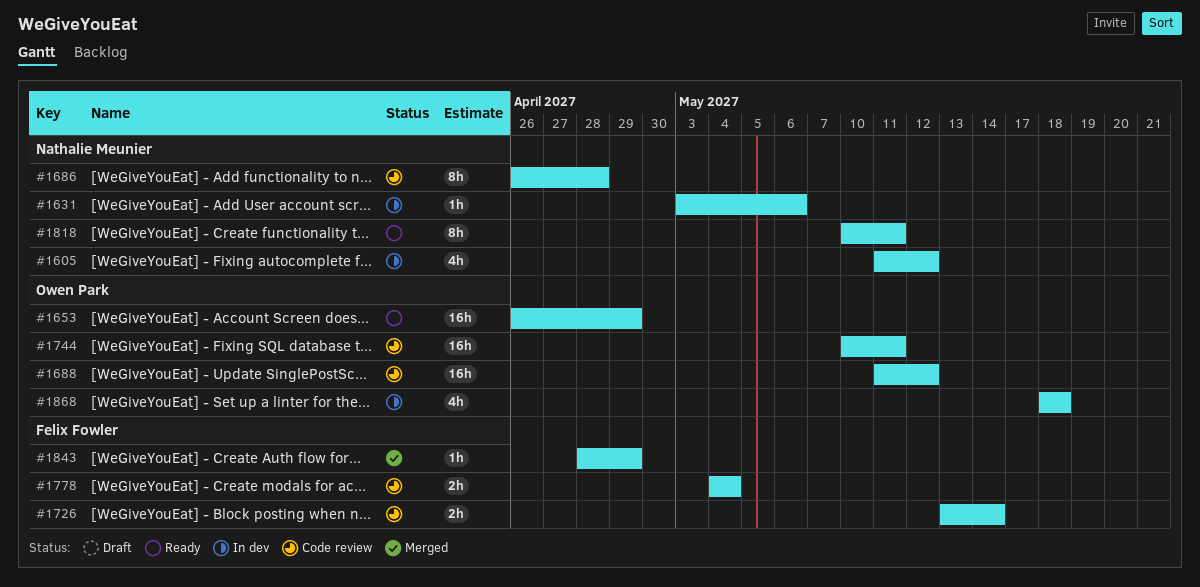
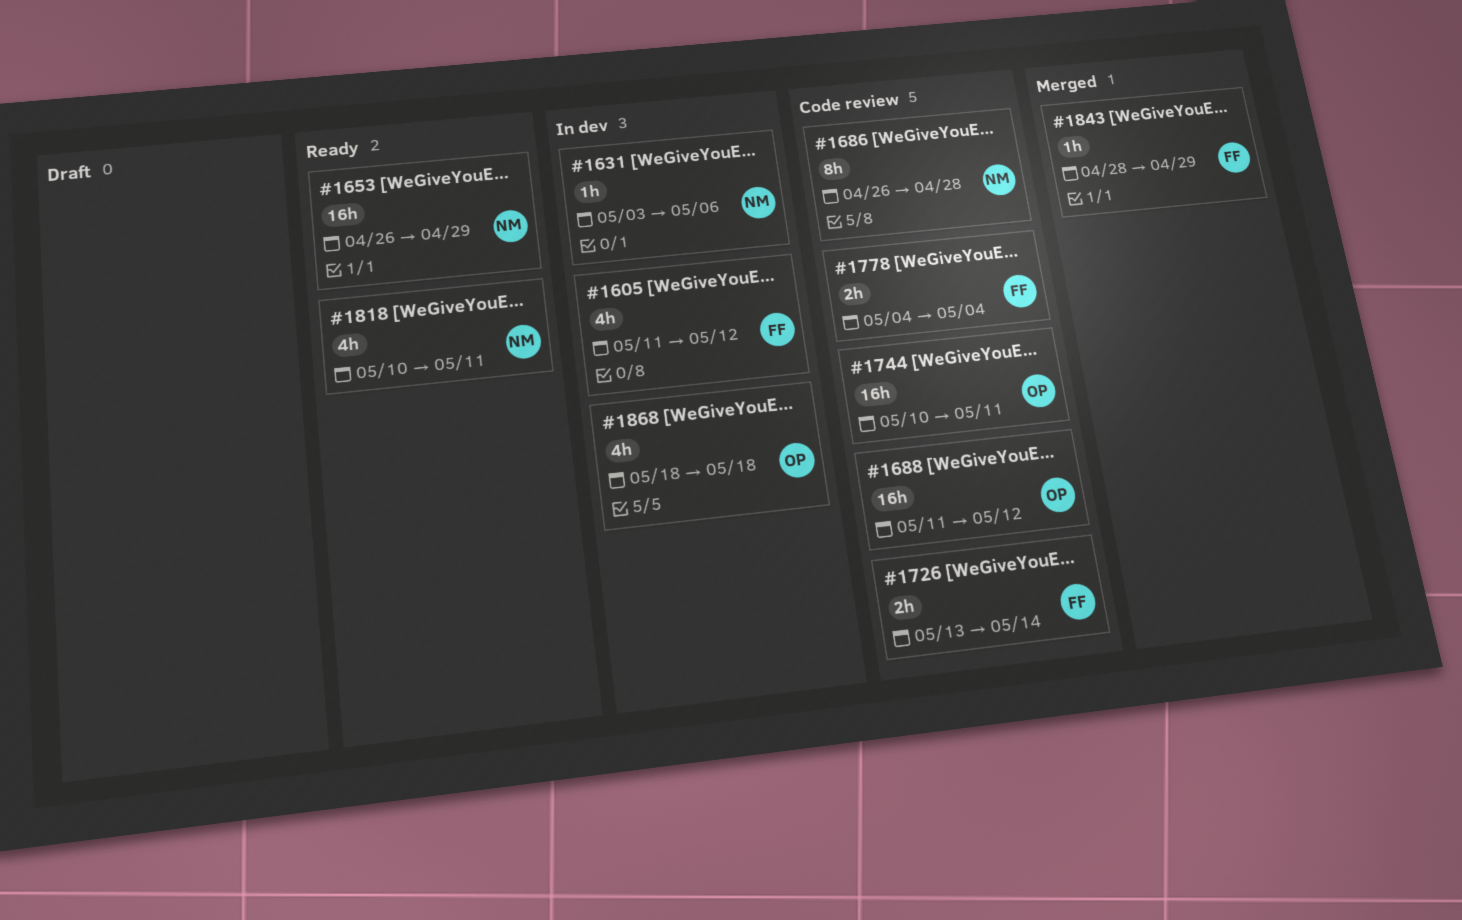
#1605, owner: Nathalie Meunier -> Felix Fowler
#1653, owner: Owen Park -> Nathalie Meunier
#1818, estimate: 8h -> 4h

